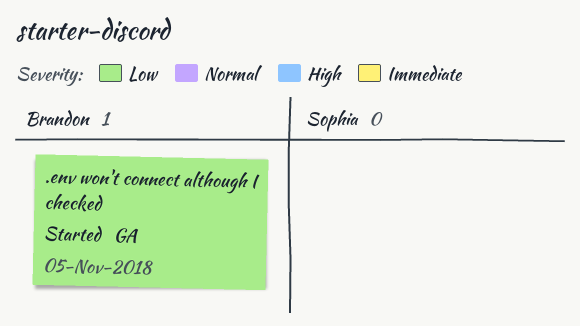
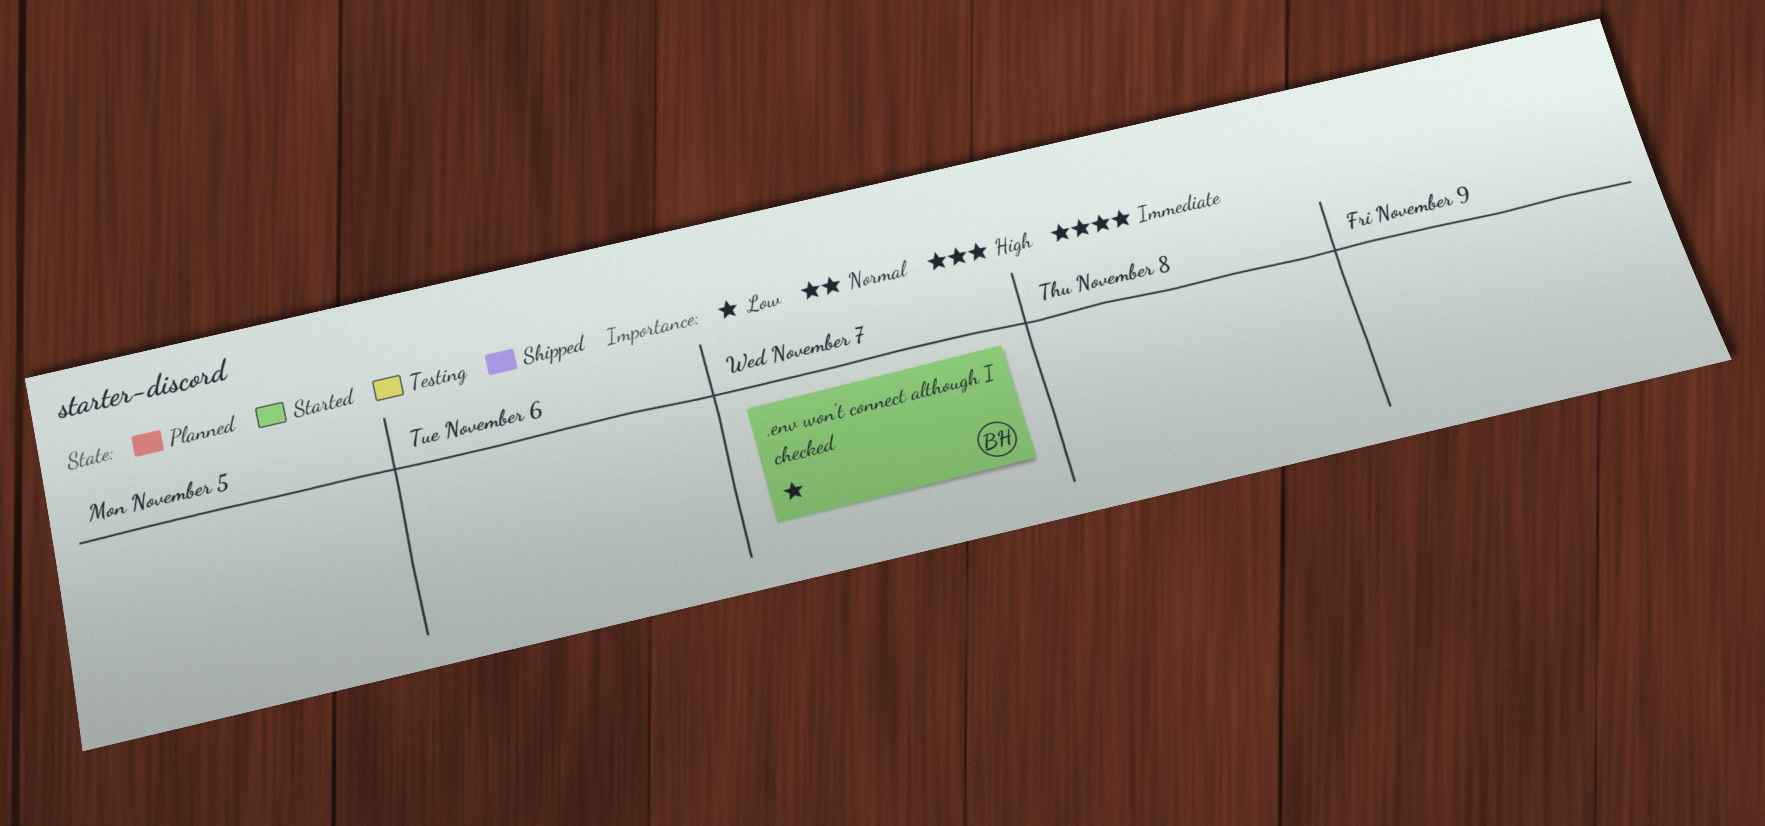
.env won't connect although I checked, due: Nov 5 -> Nov 7

